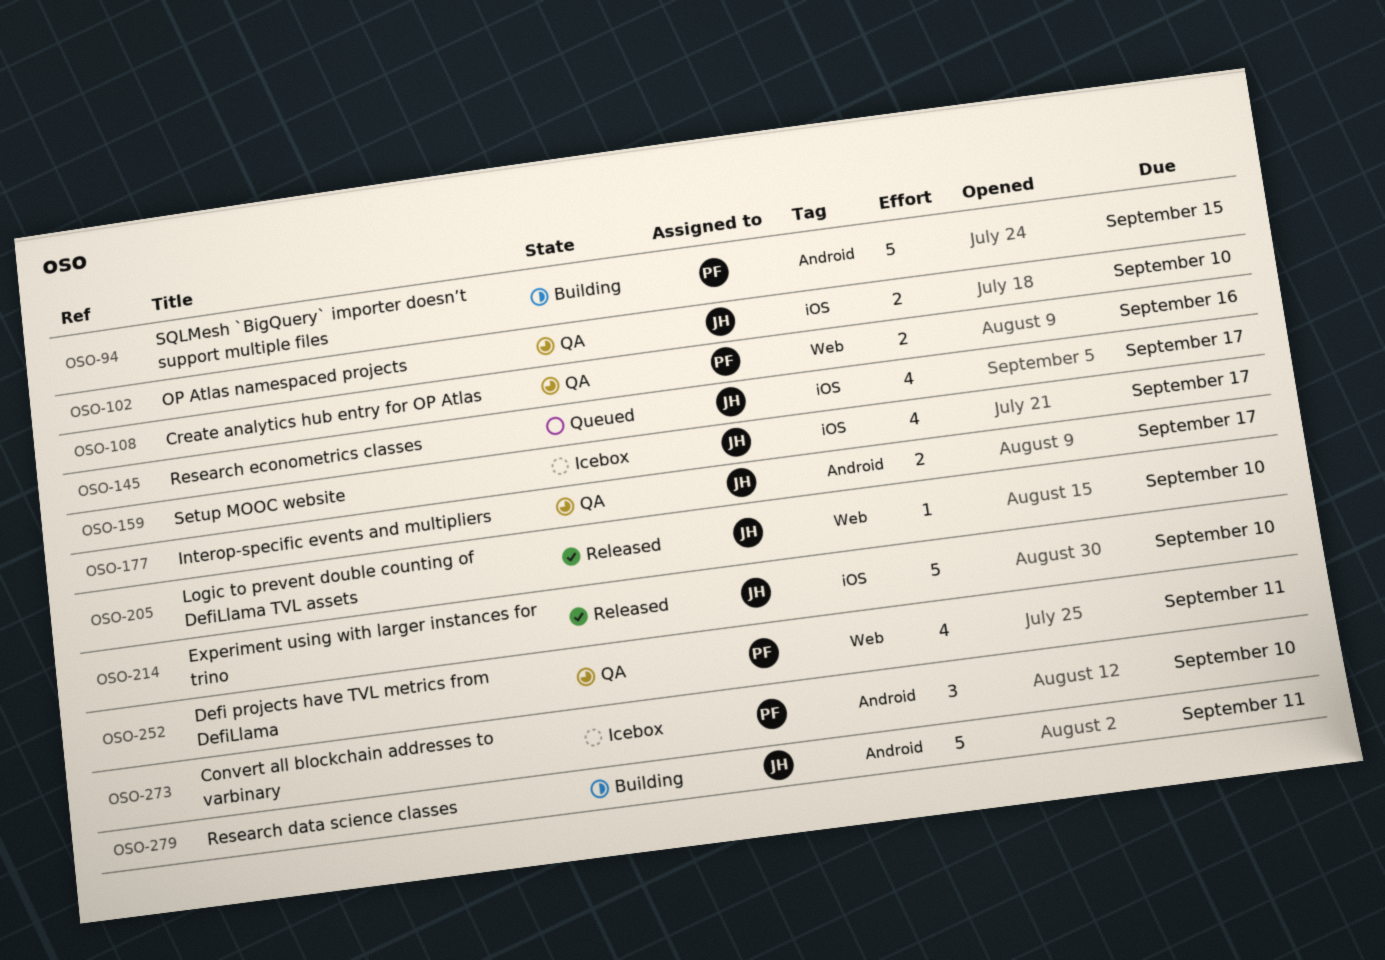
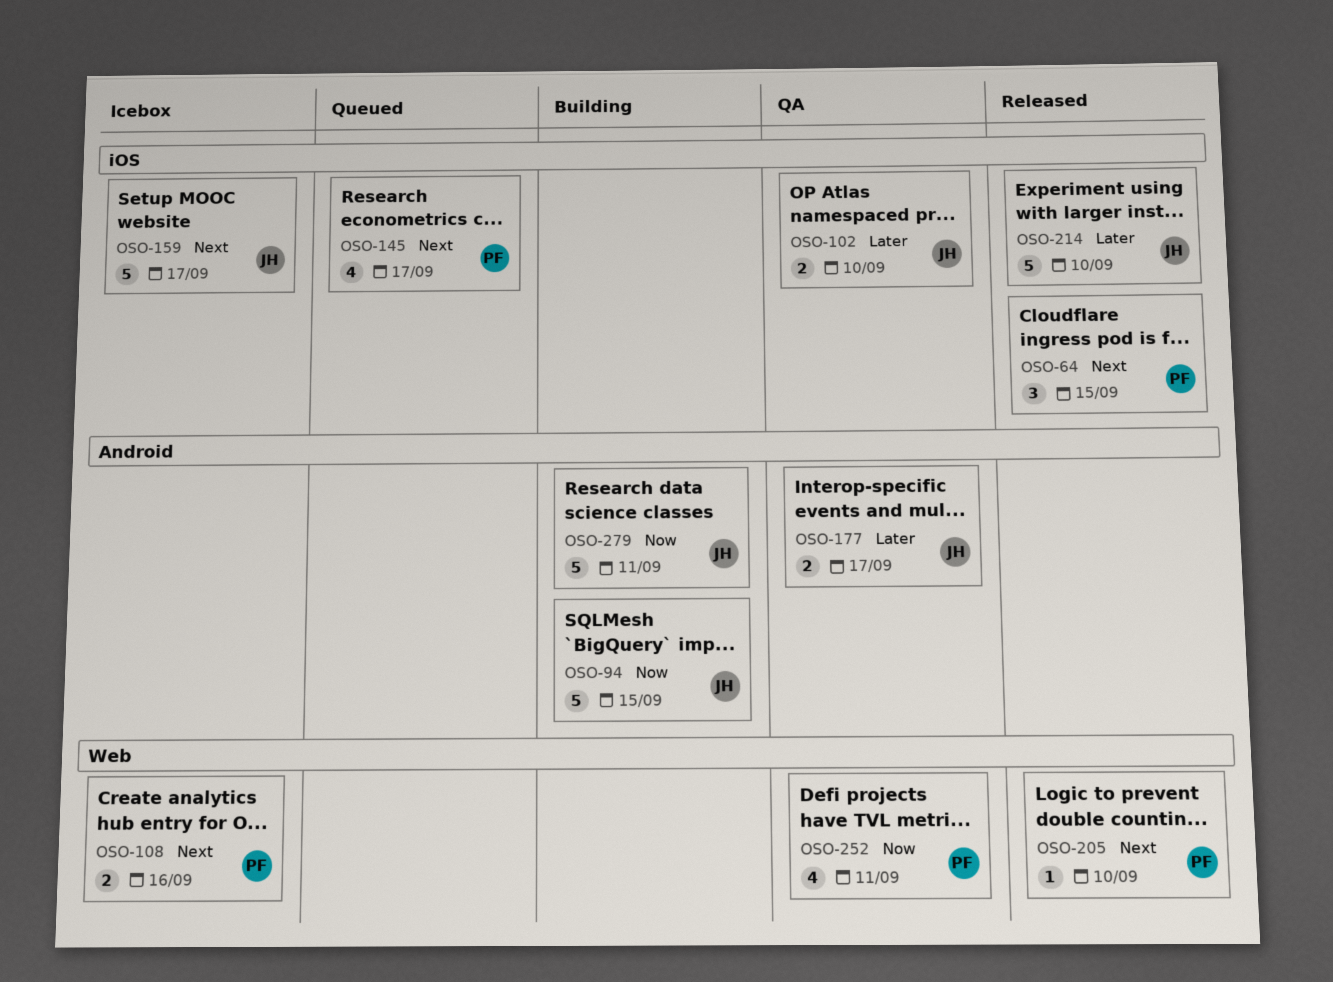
OSO-64: none -> present
OSO-94, owner: PF -> JH
OSO-108, status: QA -> Icebox
OSO-145, owner: JH -> PF
OSO-159, estimate: 4 -> 5
OSO-205, owner: JH -> PF
OSO-273: present -> none

